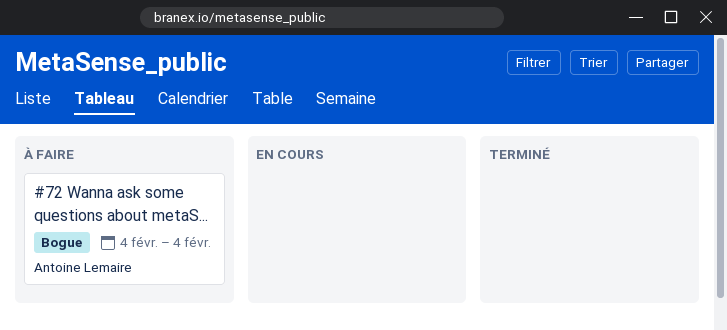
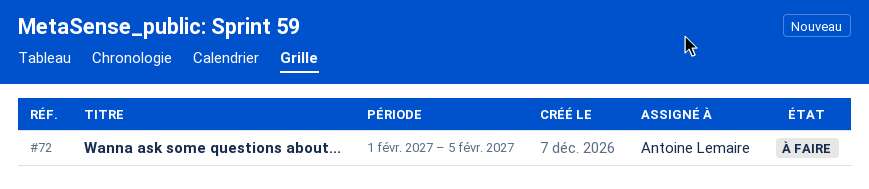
#72, start: Feb 4 -> Feb 1
#72, due: Feb 4 -> Feb 5

